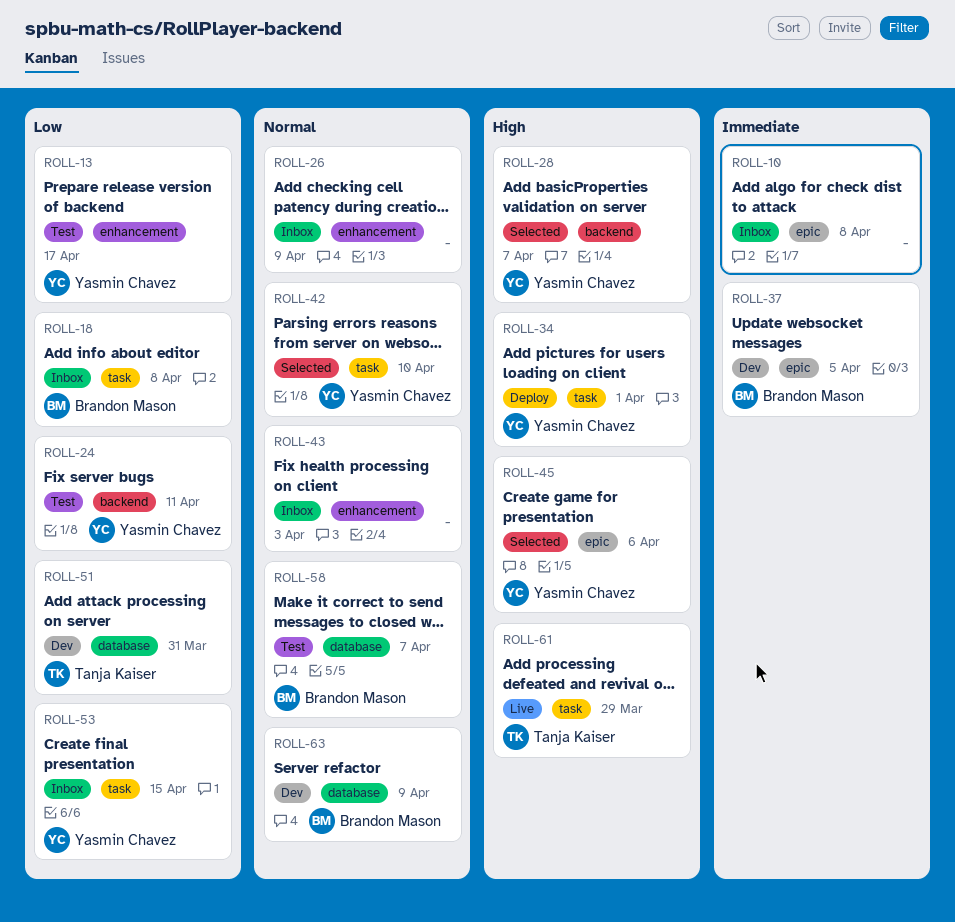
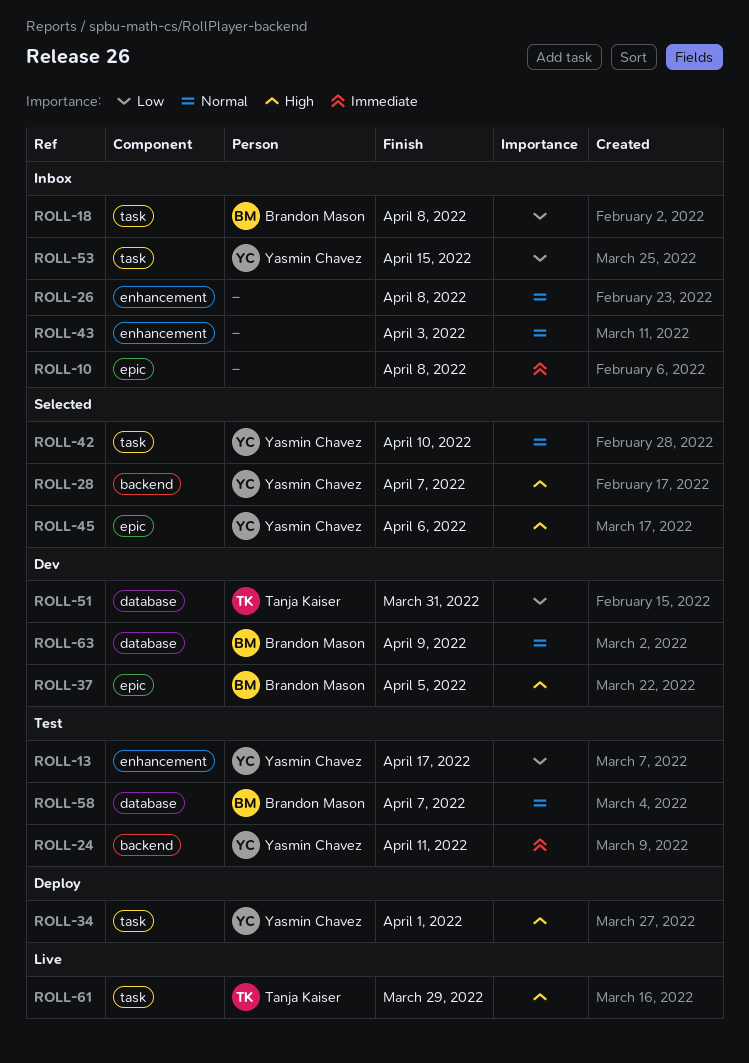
ROLL-24, priority: Low -> Immediate
ROLL-26, due: Apr 9 -> Apr 8
ROLL-37, priority: Immediate -> High

